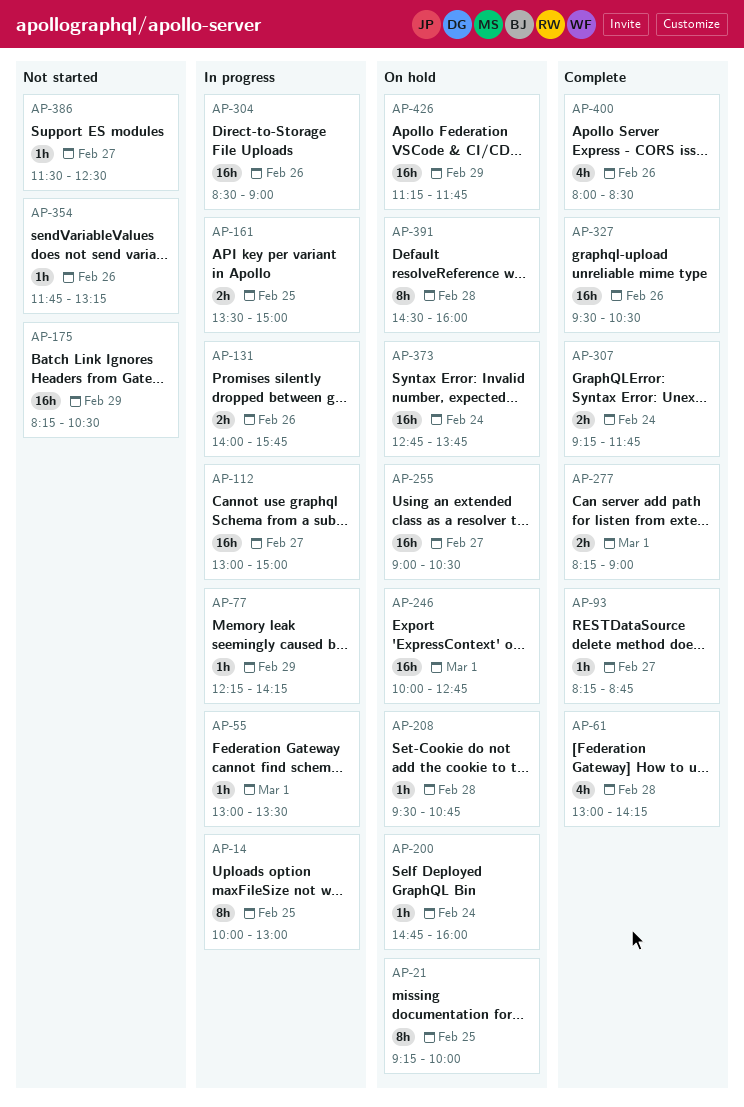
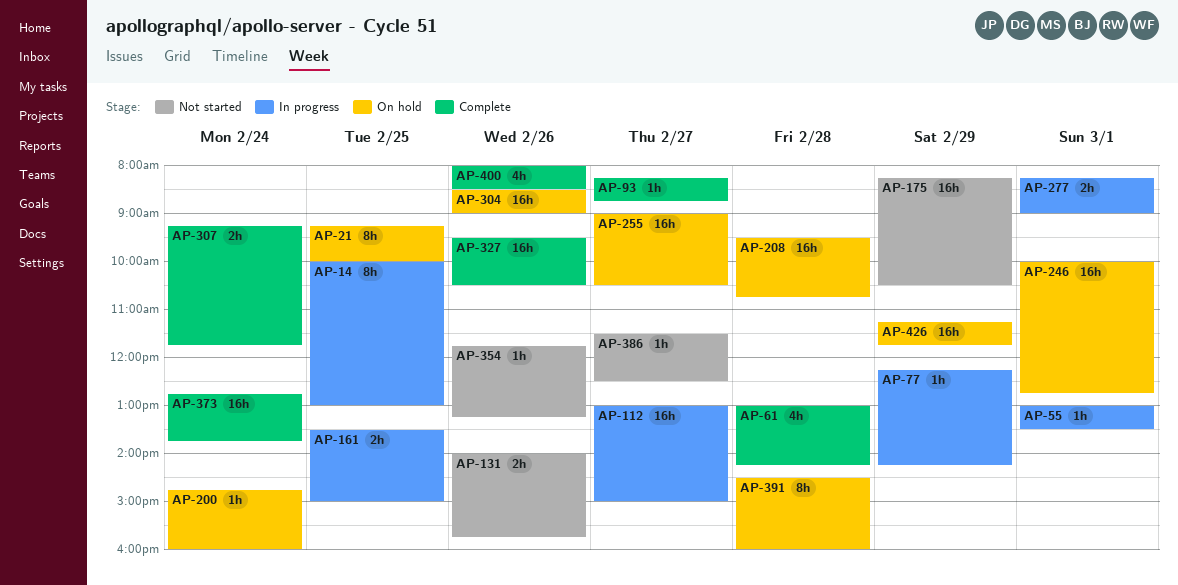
AP-131, status: In progress -> Not started
AP-208, estimate: 1h -> 16h
AP-277, status: Complete -> In progress
AP-304, status: In progress -> On hold
AP-373, status: On hold -> Complete

